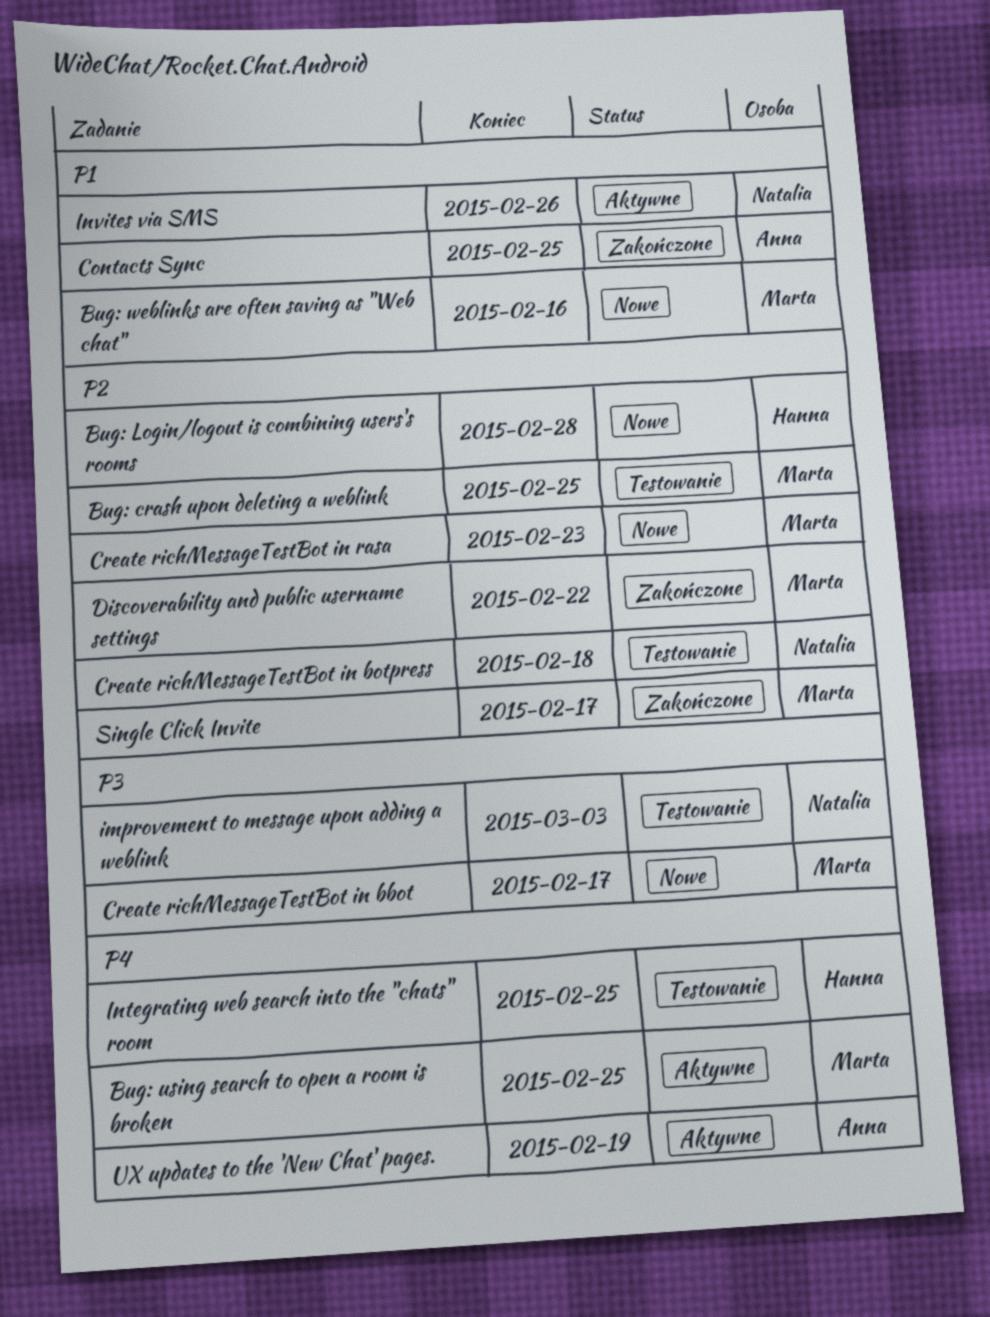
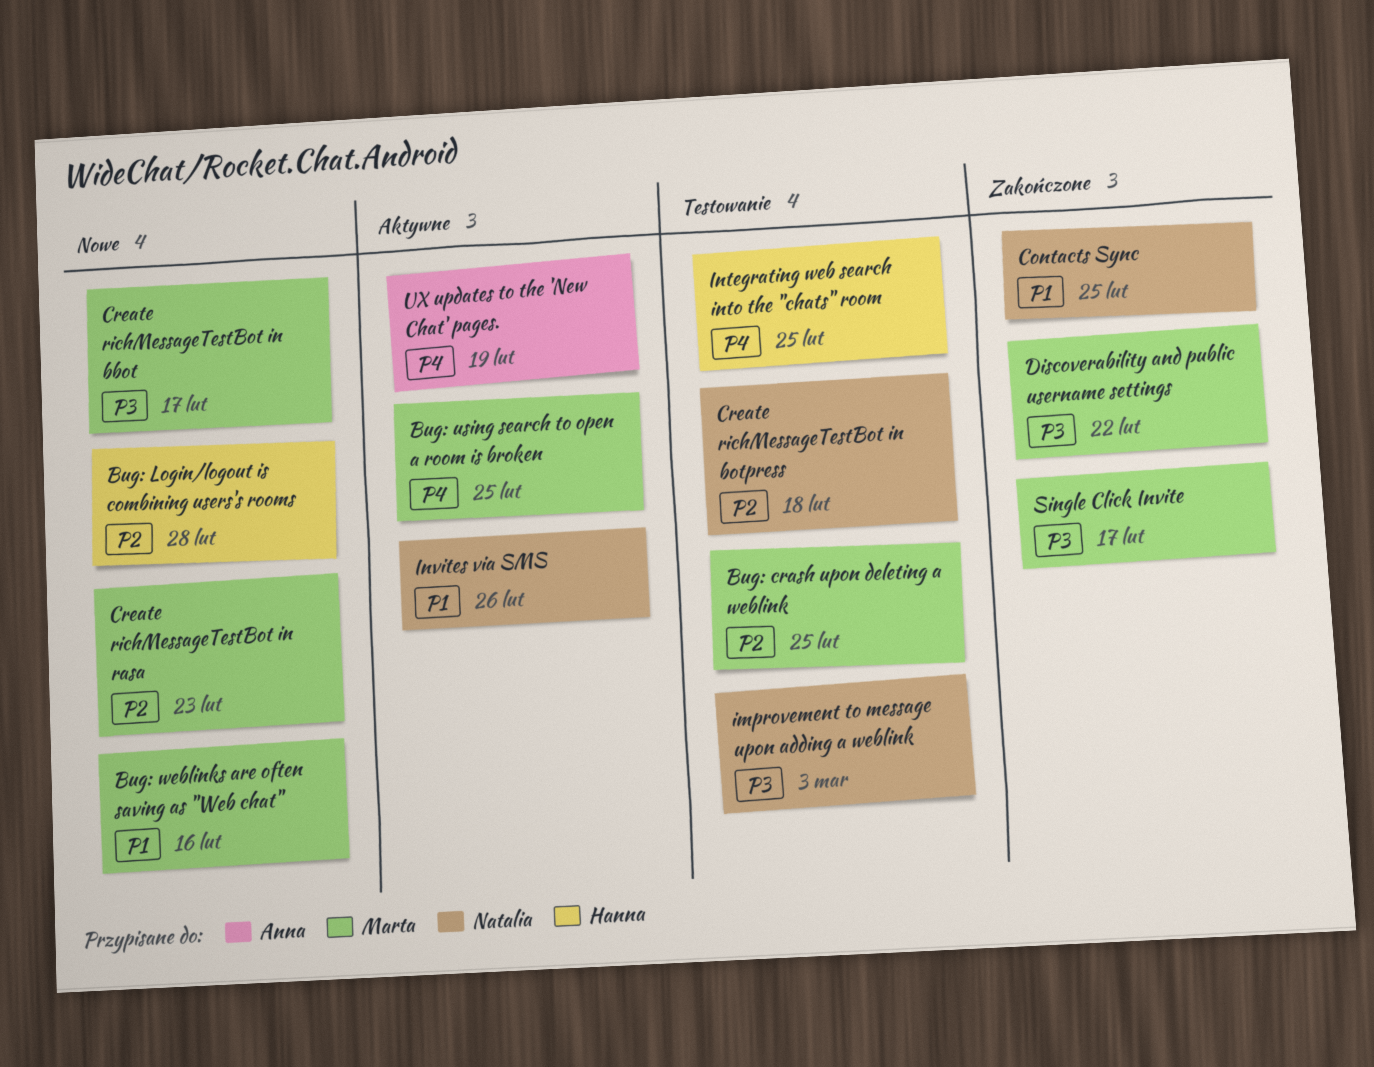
Contacts Sync, owner: Anna -> Natalia
Discoverability and public username settings, priority: P2 -> P3
Single Click Invite, priority: P2 -> P3

